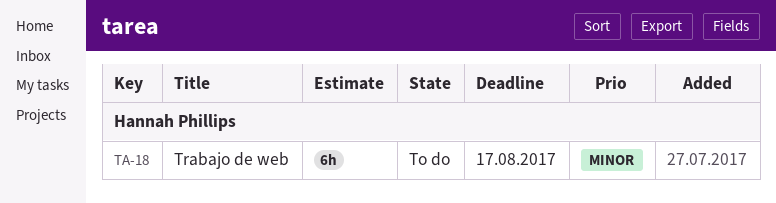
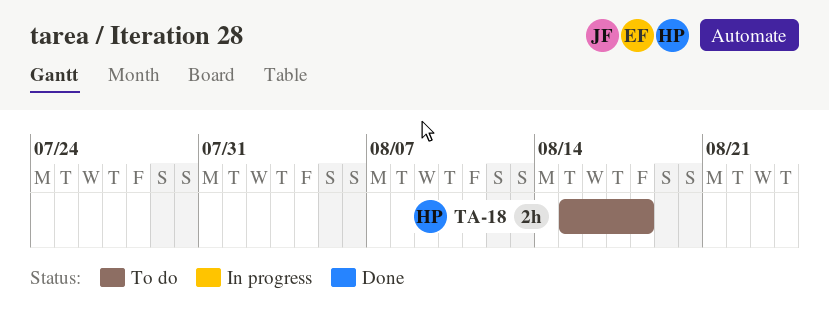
TA-18, estimate: 6h -> 2h
TA-18, due: Aug 17 -> Aug 18

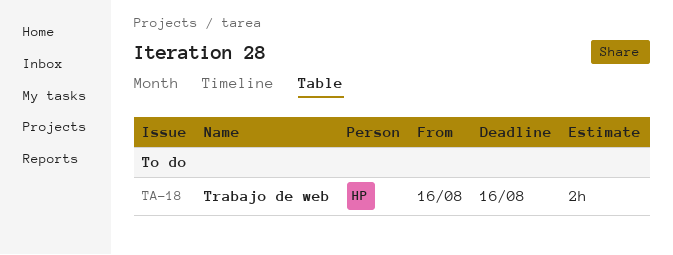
TA-18, start: Aug 15 -> Aug 16
TA-18, due: Aug 18 -> Aug 16

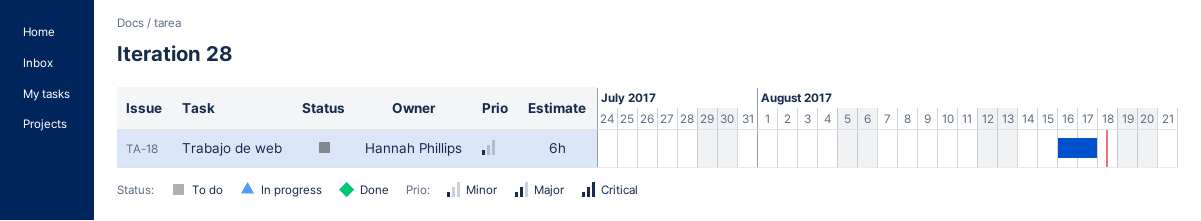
TA-18, estimate: 2h -> 6h
TA-18, due: Aug 16 -> Aug 17

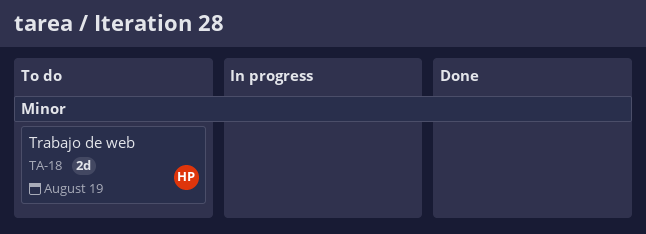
TA-18, estimate: 6h -> 2d
TA-18, due: Aug 17 -> Aug 19

